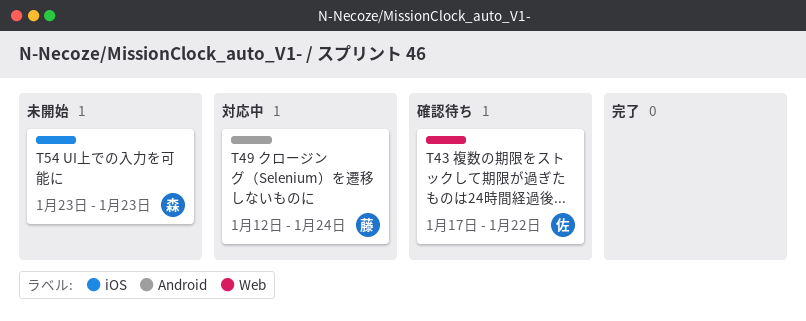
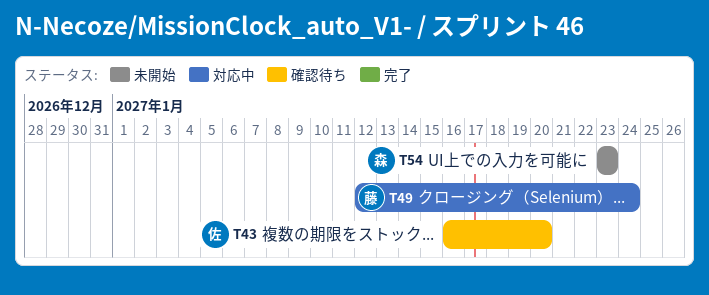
T43, start: Jan 17 -> Jan 16
T43, due: Jan 22 -> Jan 20

